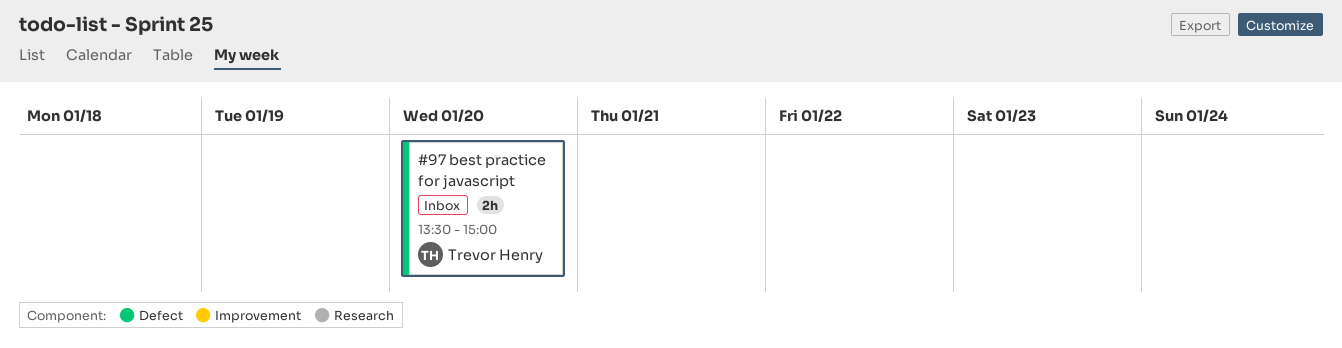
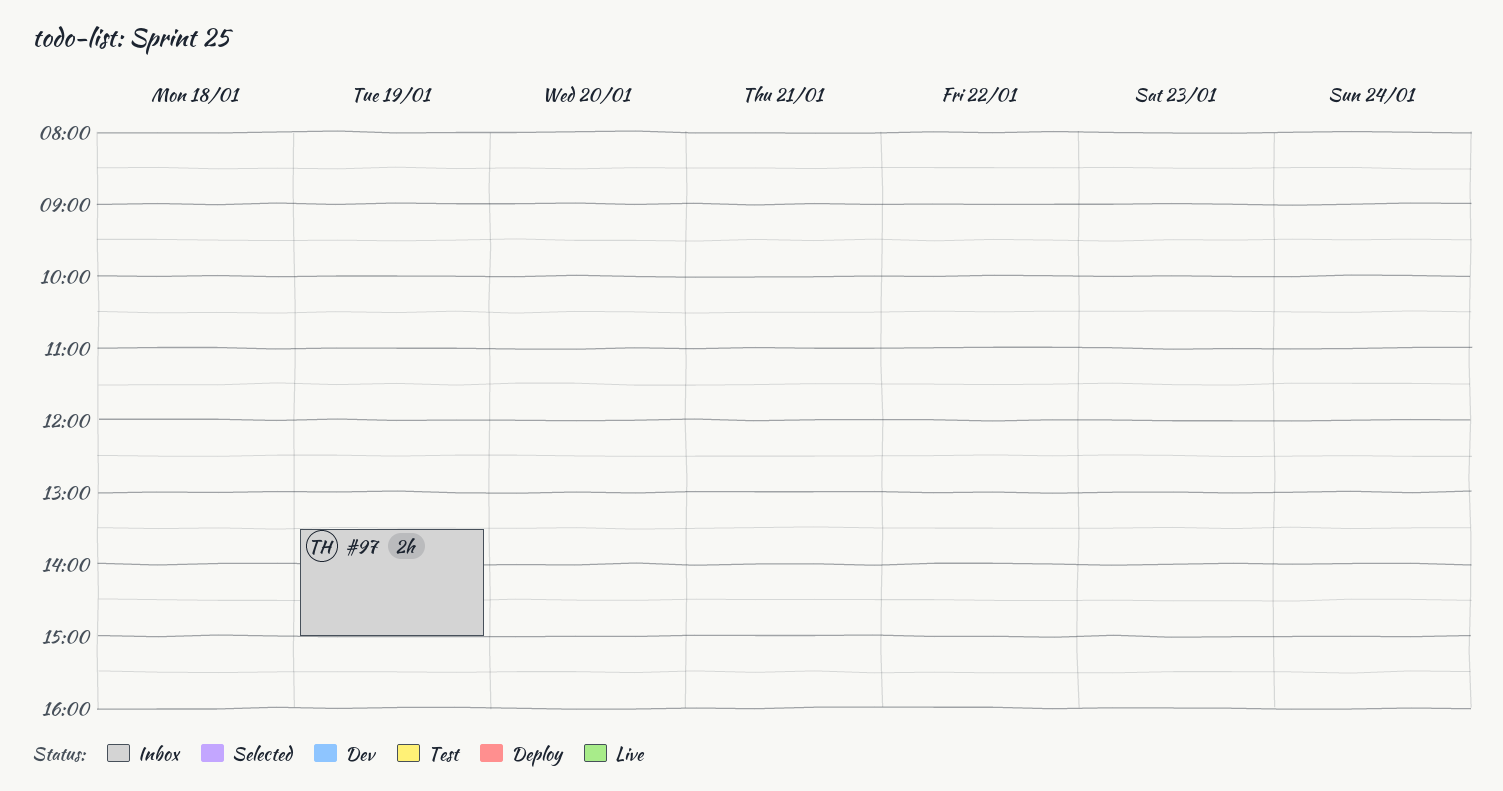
#97, day: Jan 20 -> Jan 19

